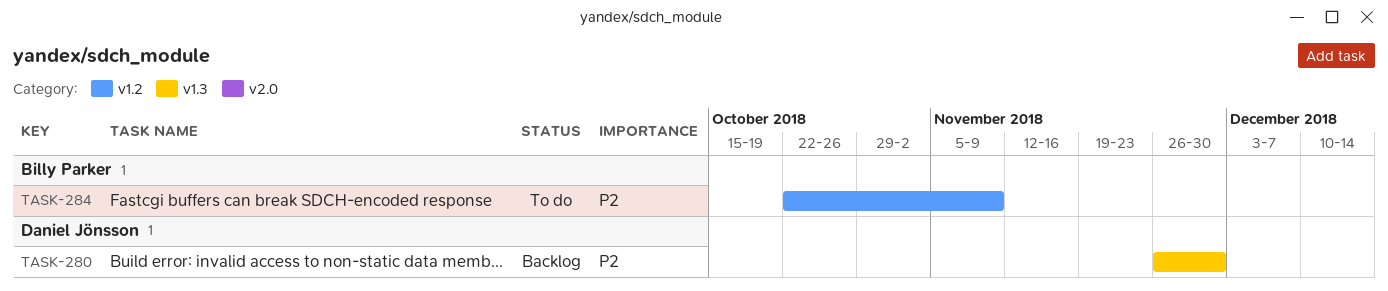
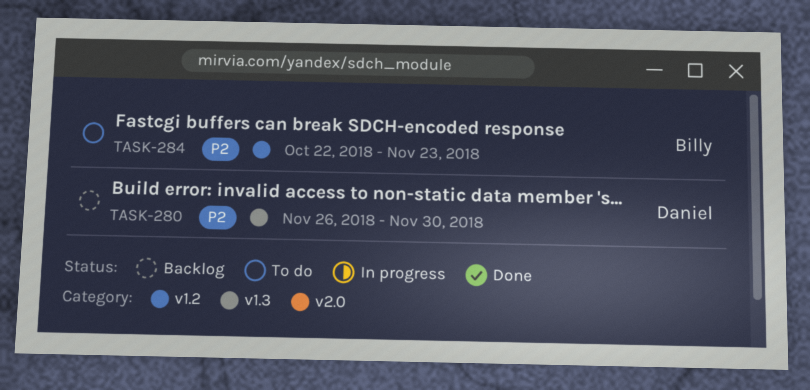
TASK-284, due: Nov 9 -> Nov 23

